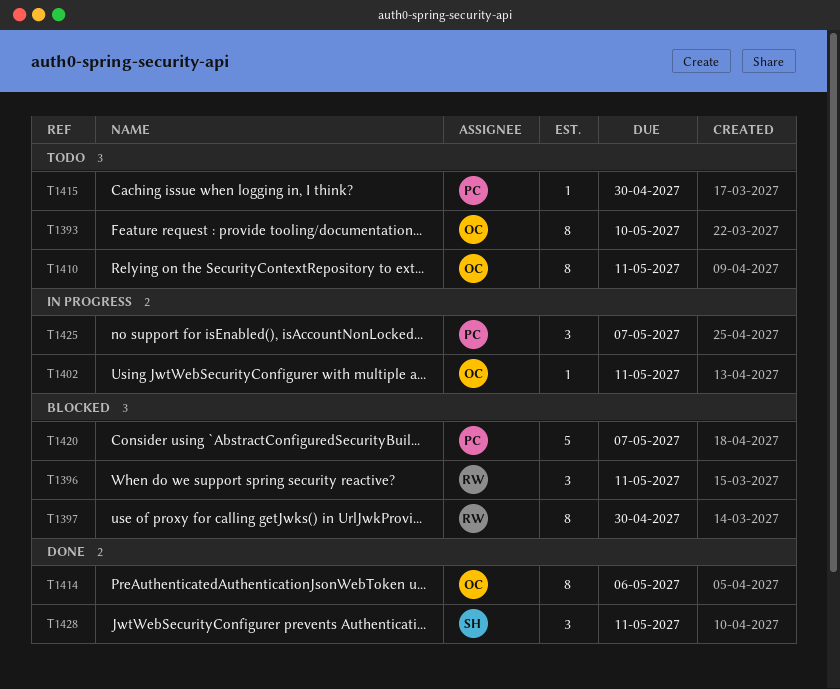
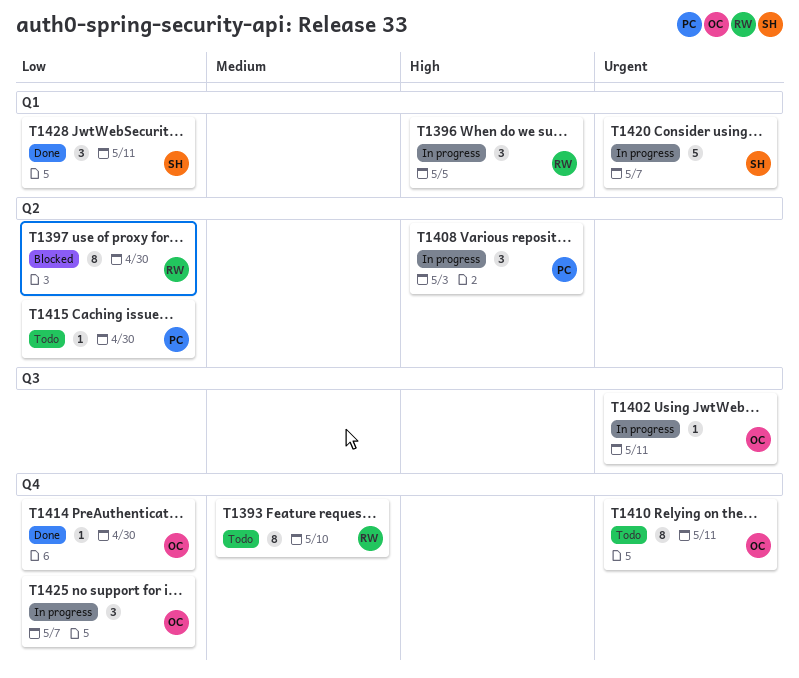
T1393, owner: OC -> RW
T1396, status: Blocked -> In progress
T1396, due: May 11 -> May 5
T1408: none -> present
T1414, estimate: 8 -> 1
T1414, due: May 6 -> Apr 30
T1420, status: Blocked -> In progress
T1420, owner: PC -> SH
T1425, owner: PC -> OC

